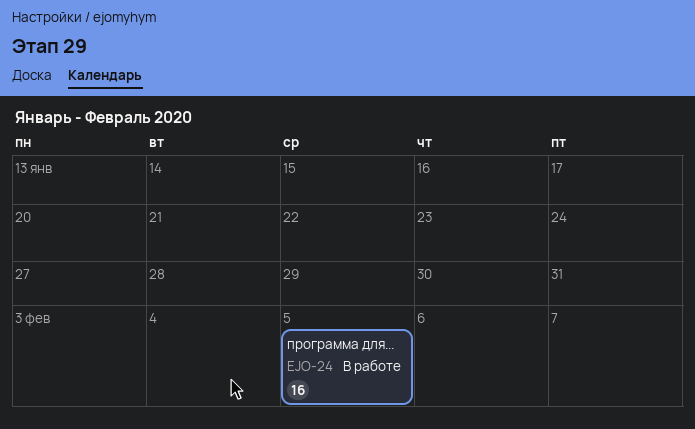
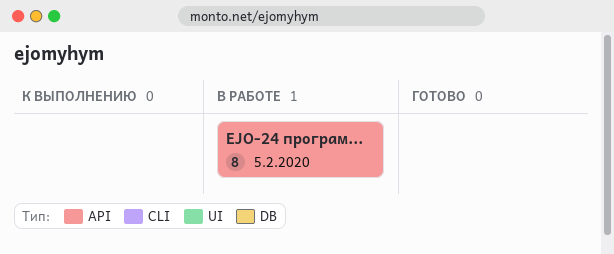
EJO-24, estimate: 16 -> 8

